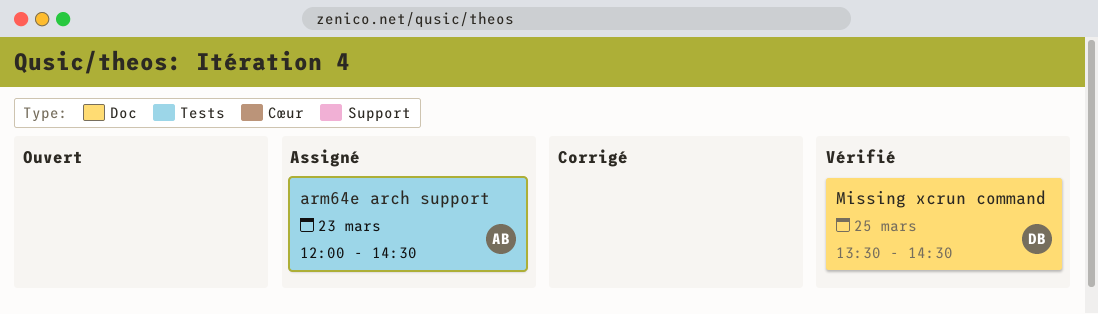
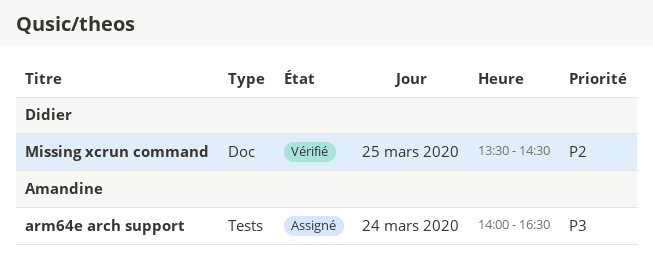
arm64e arch support, day: Mar 23 -> Mar 24
arm64e arch support, begins: 12:00 -> 14:00
arm64e arch support, ends: 14:30 -> 16:30

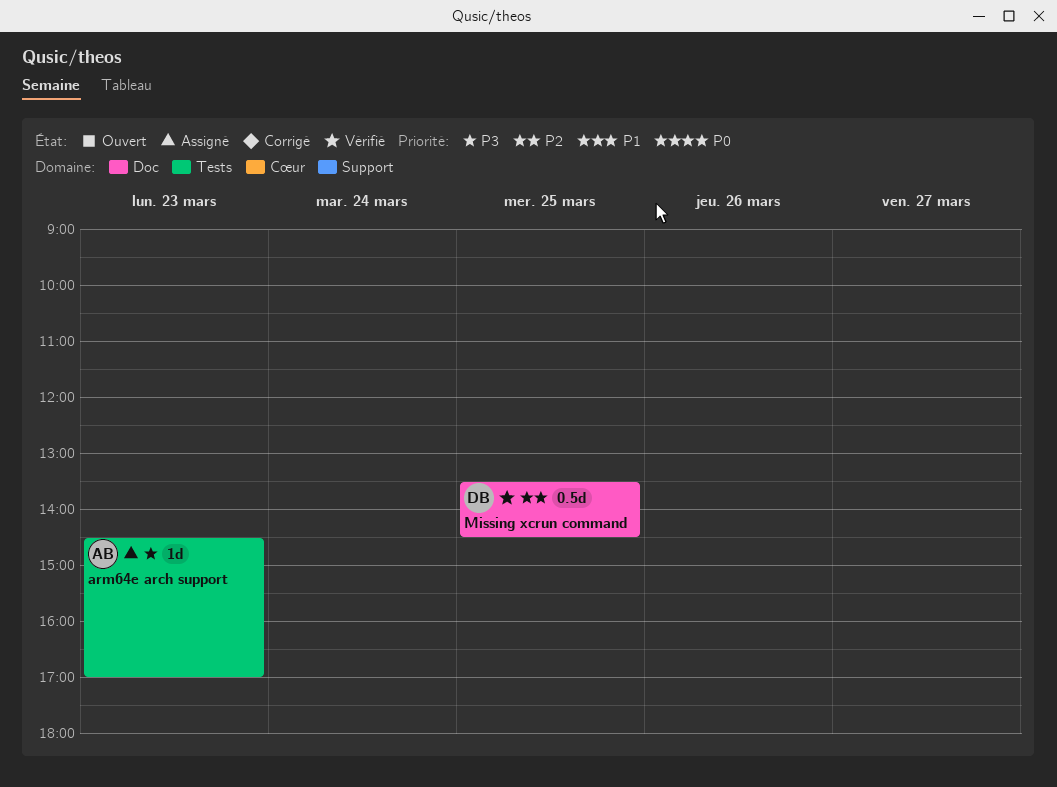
arm64e arch support, day: Mar 24 -> Mar 23
arm64e arch support, begins: 14:00 -> 14:30
arm64e arch support, ends: 16:30 -> 17:00

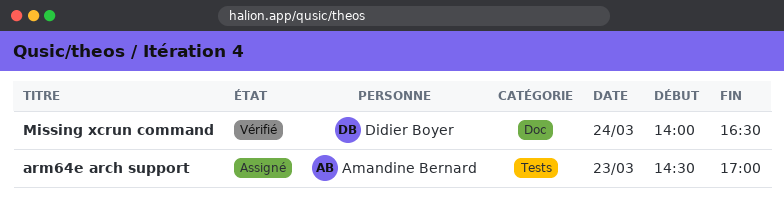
Missing xcrun command, day: Mar 25 -> Mar 24
Missing xcrun command, begins: 13:30 -> 14:00
Missing xcrun command, ends: 14:30 -> 16:30

